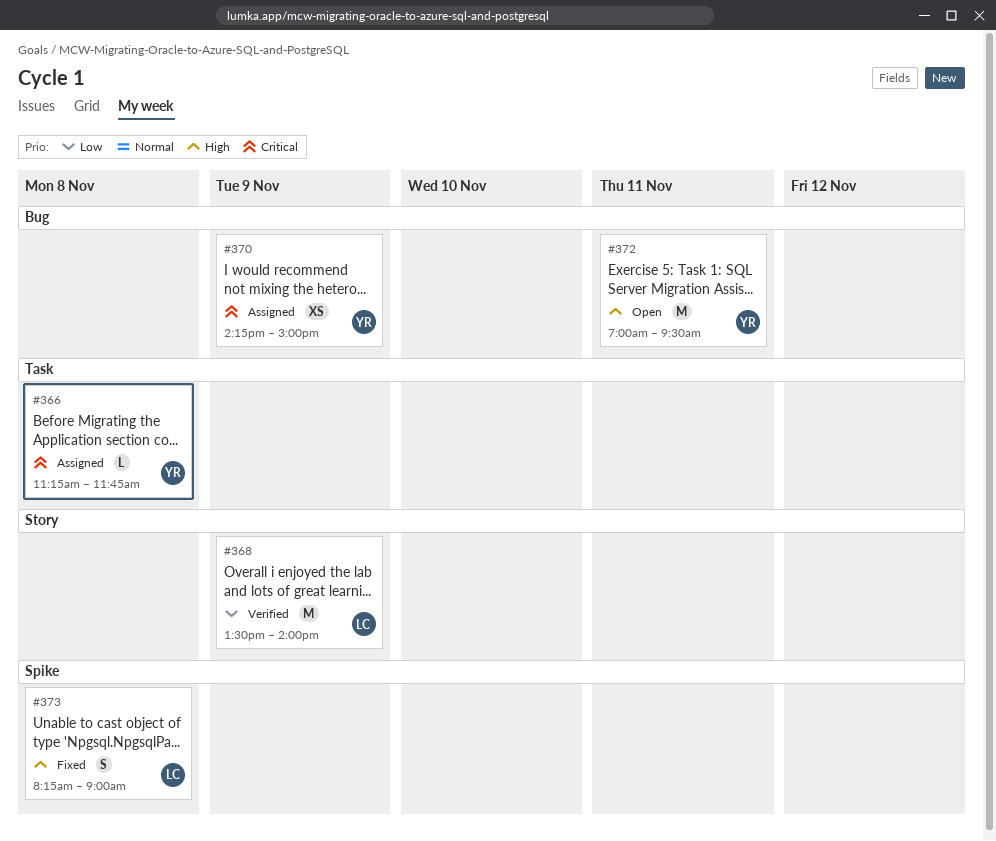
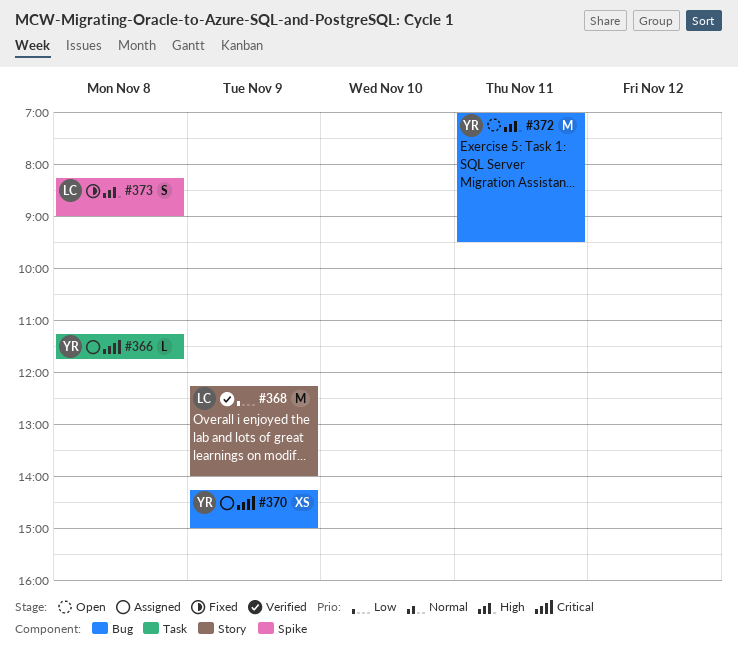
#368, begins: 13:30 -> 12:15

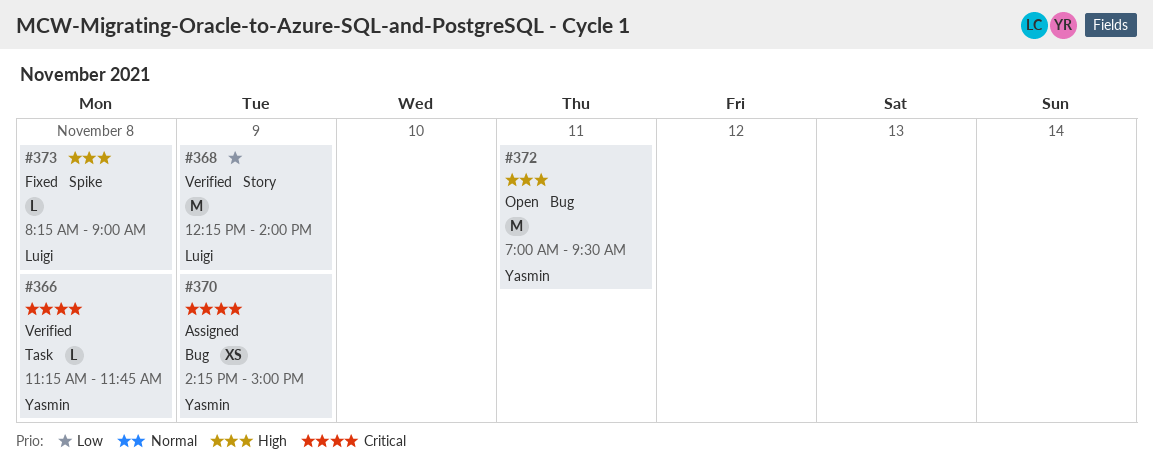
#366, status: Assigned -> Verified
#373, estimate: S -> L

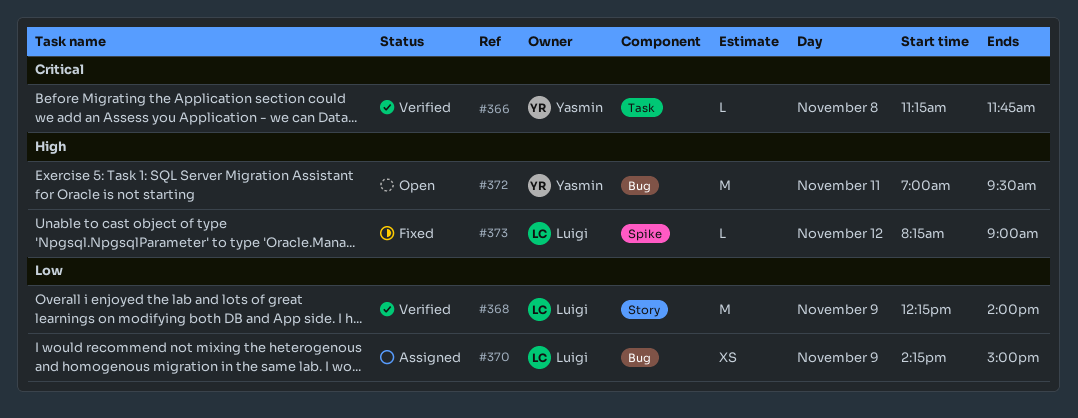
#370, owner: Yasmin -> Luigi
#370, priority: Critical -> Low
#373, day: Nov 8 -> Nov 12

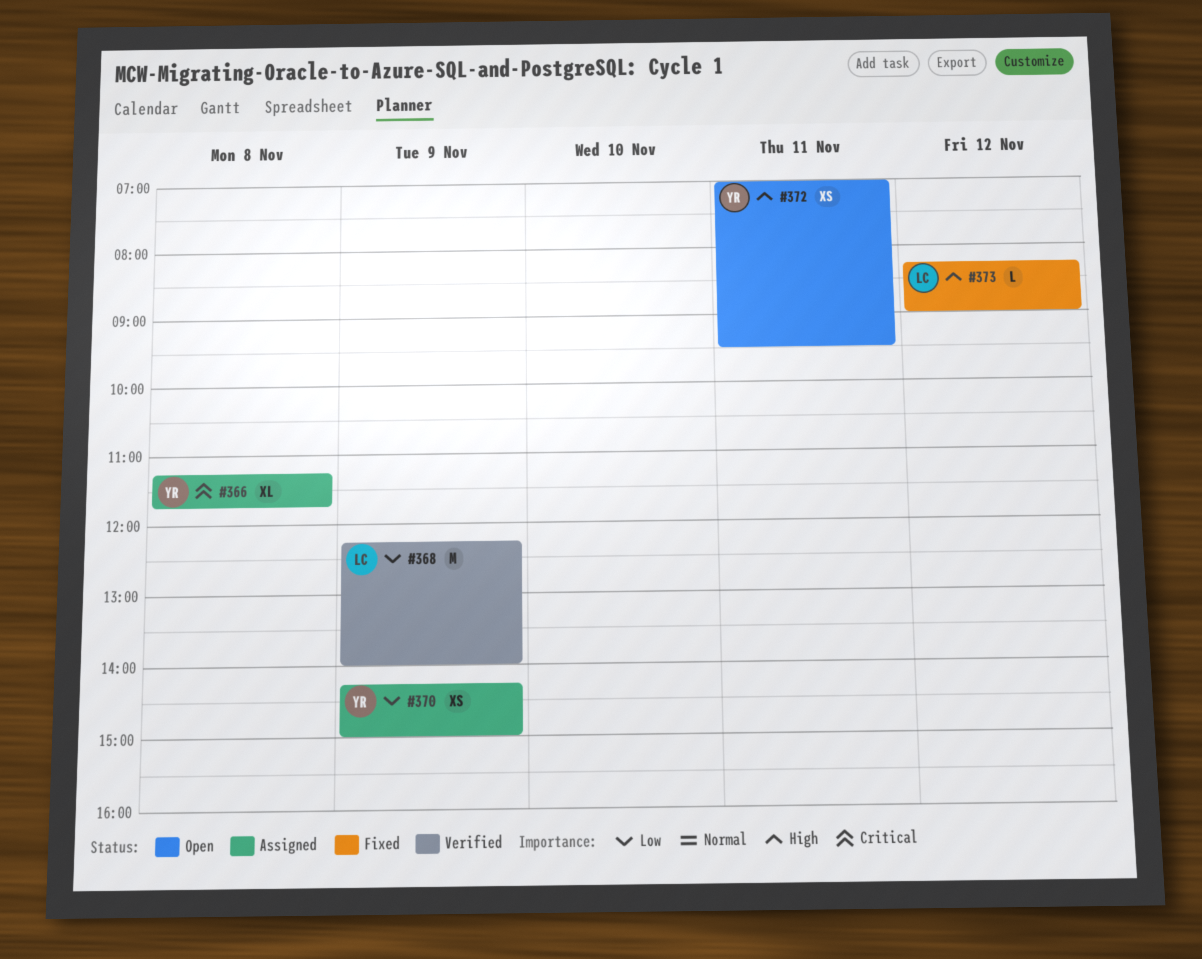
#366, status: Verified -> Assigned
#366, estimate: L -> XL
#370, owner: Luigi -> Yasmin
#372, estimate: M -> XS

